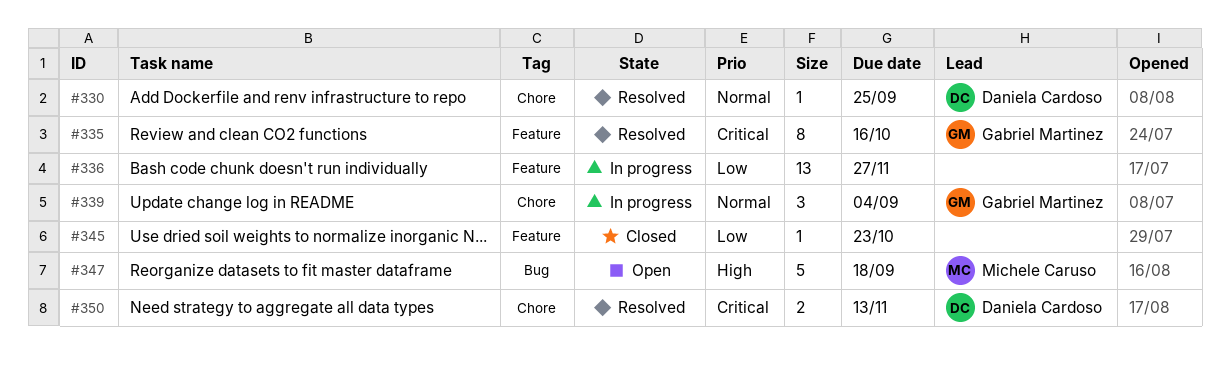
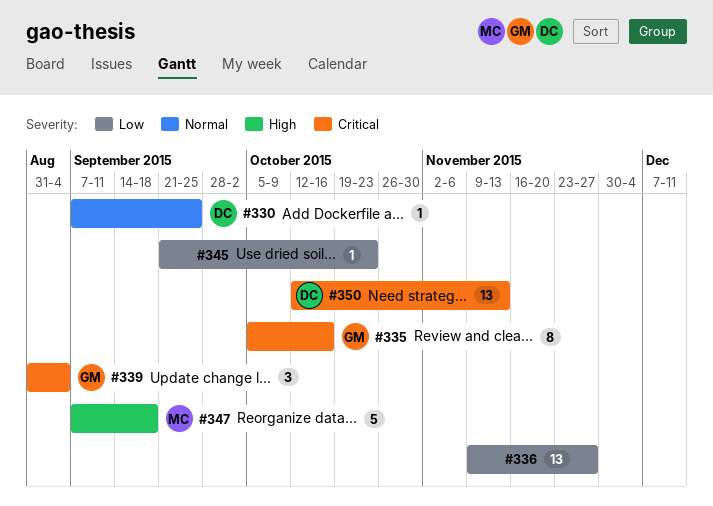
#339, priority: Normal -> Critical
#350, estimate: 2 -> 13

